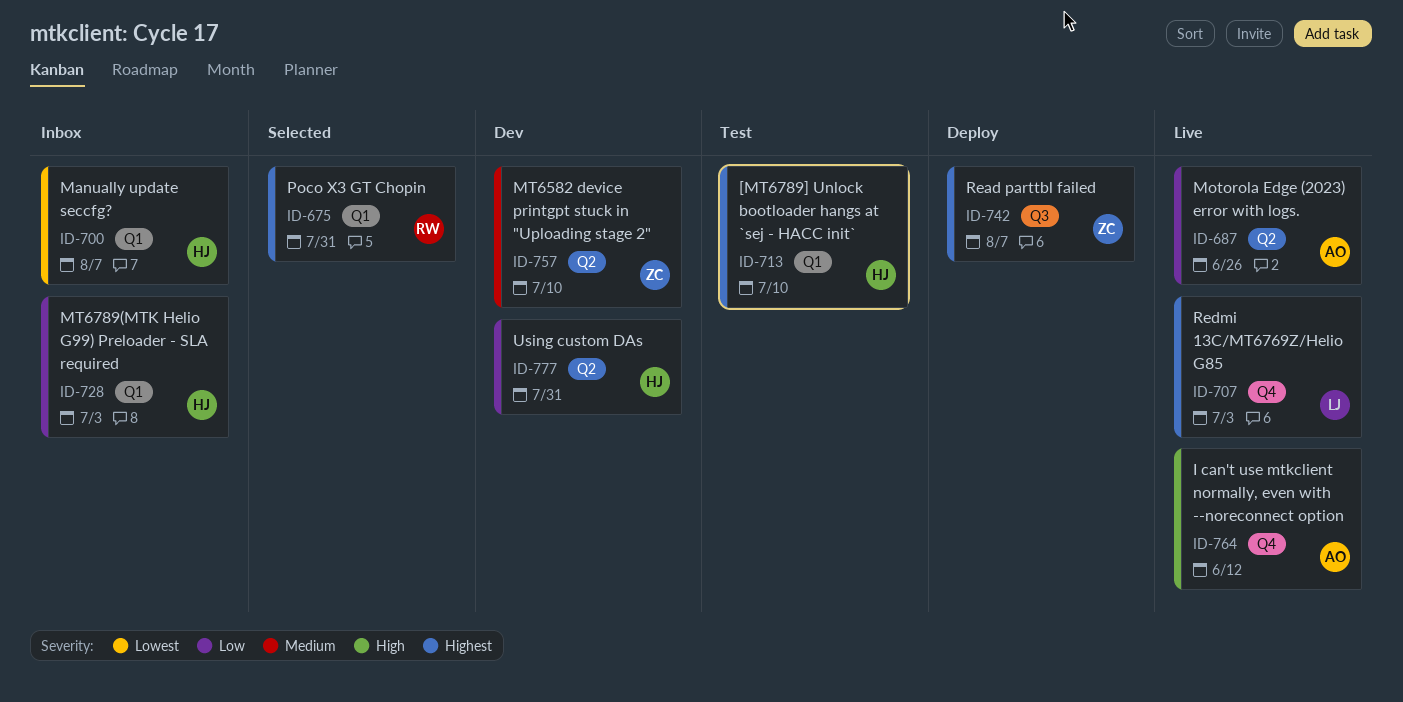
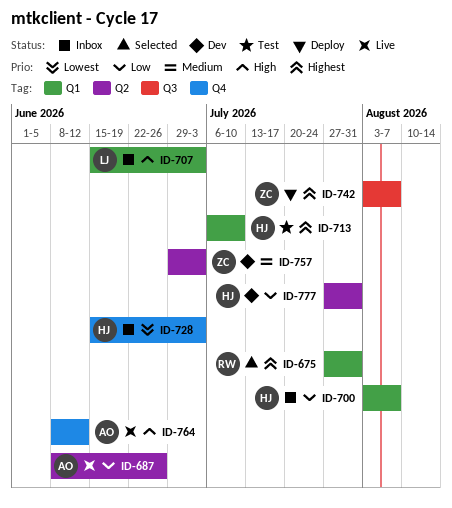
ID-700, priority: Lowest -> Low
ID-707, status: Live -> Inbox
ID-707, priority: Highest -> High
ID-707, label: Q4 -> Q1
ID-728, priority: Low -> Lowest
ID-728, label: Q1 -> Q4
ID-757, due: Jul 10 -> Jul 3

